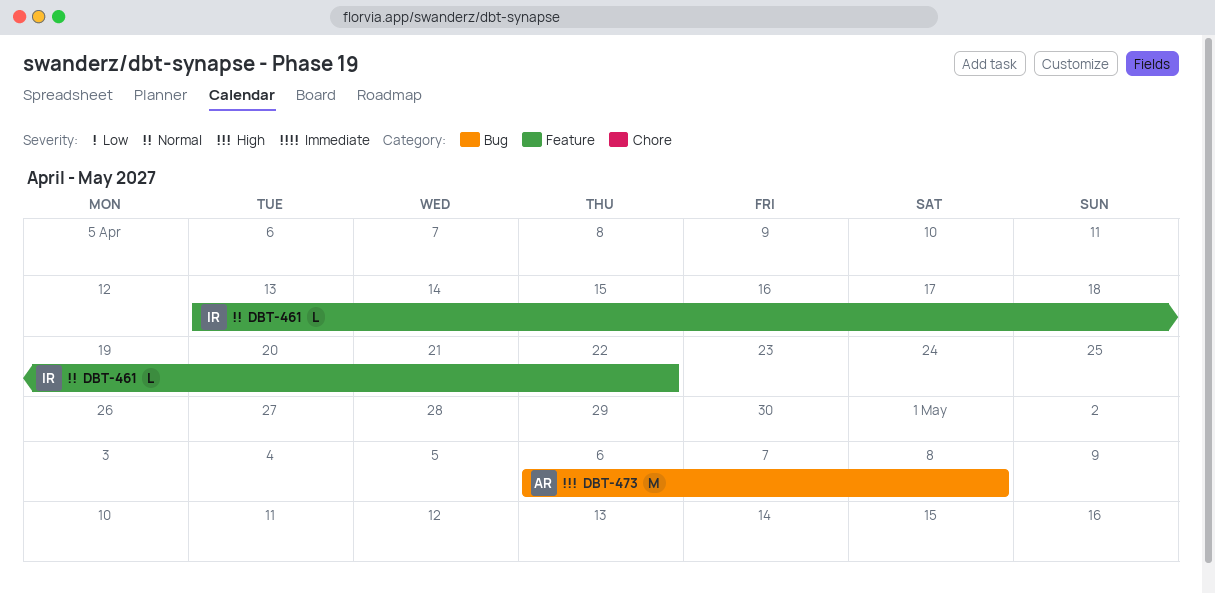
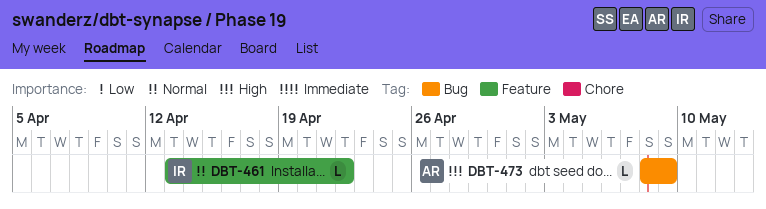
DBT-473, estimate: M -> L
DBT-473, start: May 6 -> May 8
DBT-473, due: May 8 -> May 9

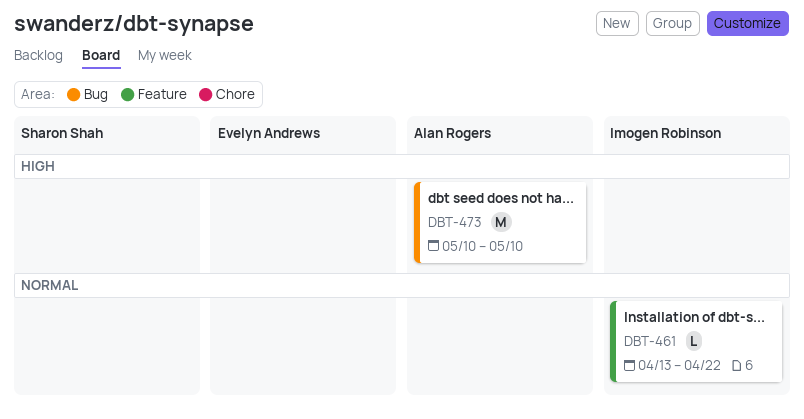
DBT-473, estimate: L -> M
DBT-473, start: May 8 -> May 10
DBT-473, due: May 9 -> May 10

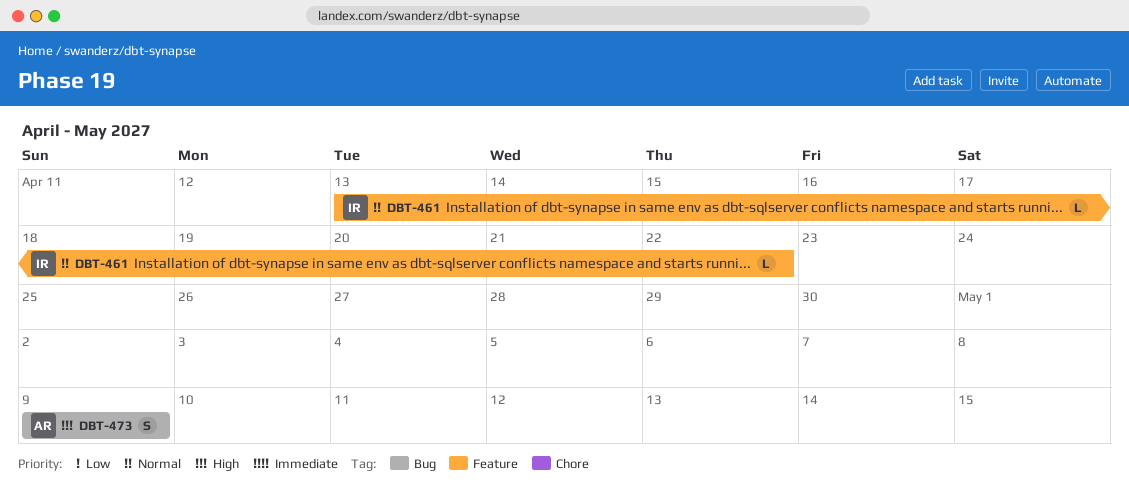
DBT-473, estimate: M -> S
DBT-473, start: May 10 -> May 9
DBT-473, due: May 10 -> May 9

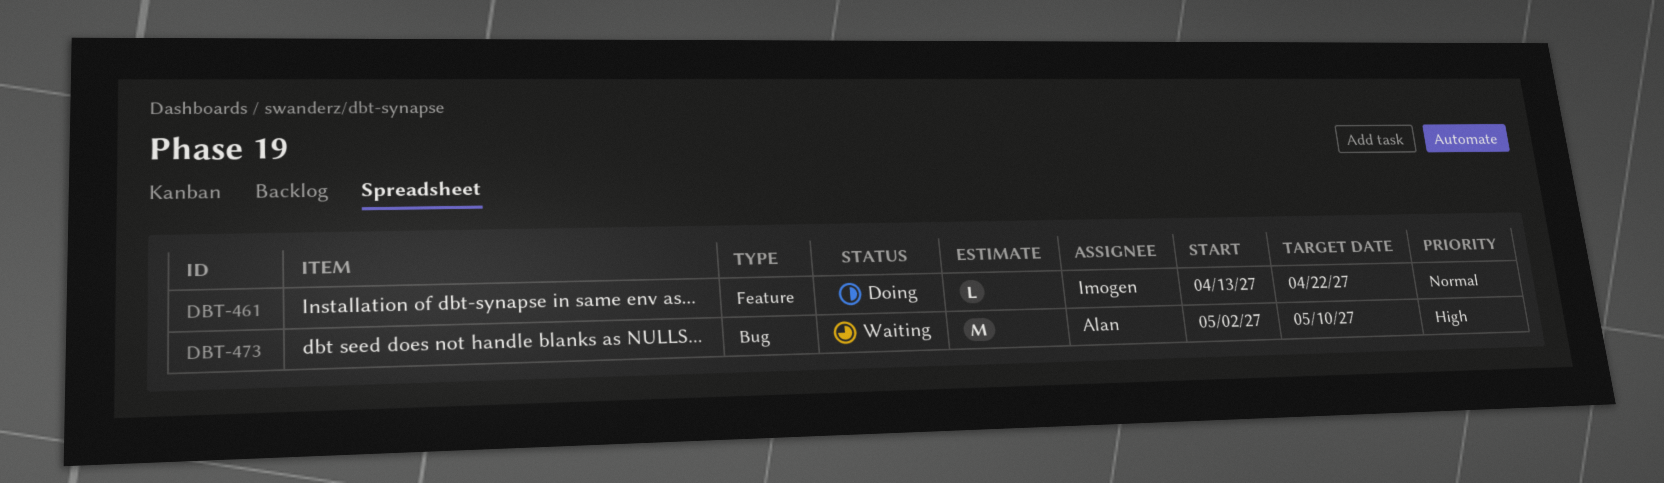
DBT-473, estimate: S -> M
DBT-473, start: May 9 -> May 2
DBT-473, due: May 9 -> May 10

